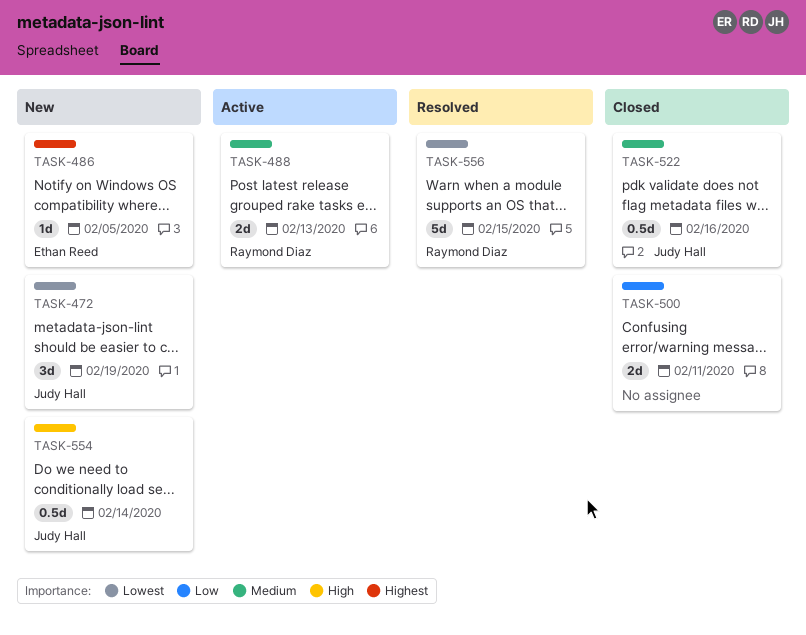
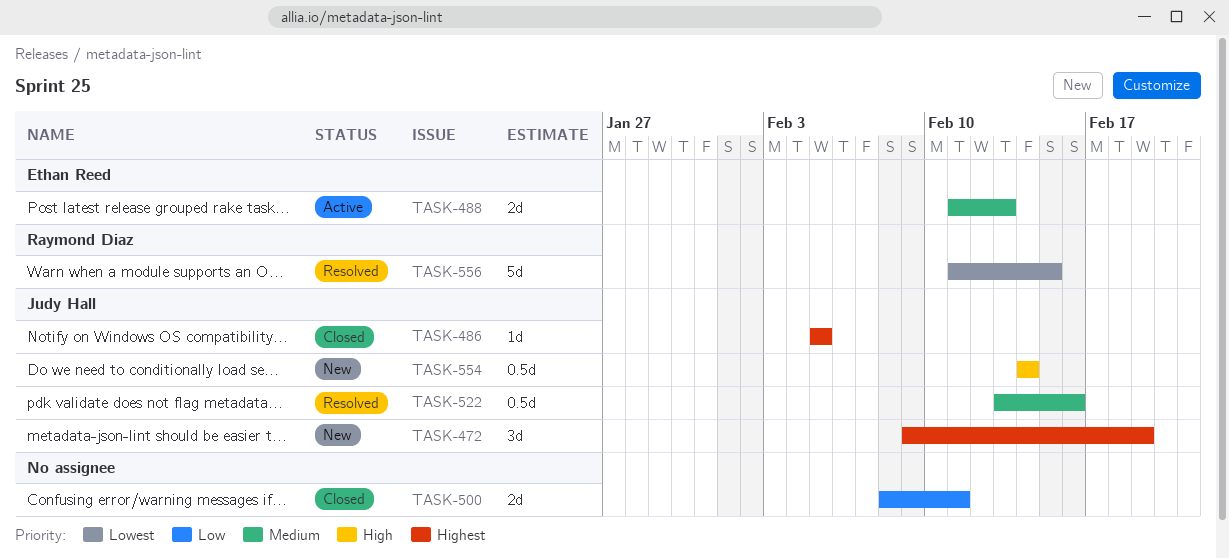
TASK-472, priority: Lowest -> Highest
TASK-486, status: New -> Closed
TASK-486, owner: Ethan Reed -> Judy Hall
TASK-488, owner: Raymond Diaz -> Ethan Reed
TASK-522, status: Closed -> Resolved

